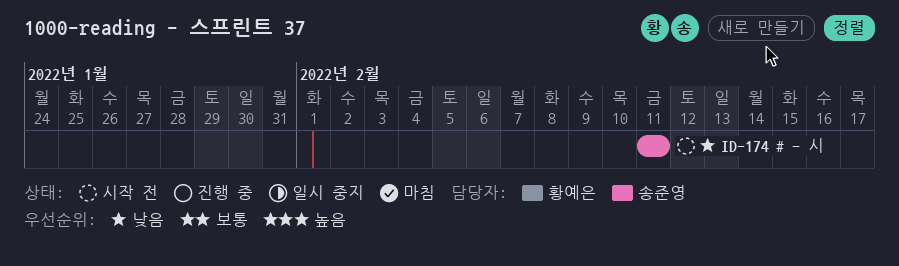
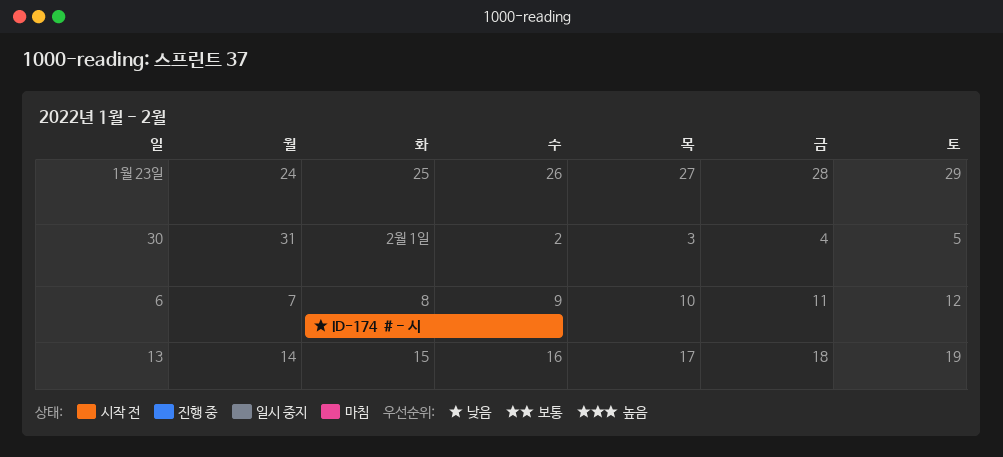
ID-174, start: Feb 11 -> Feb 8
ID-174, due: Feb 11 -> Feb 9

